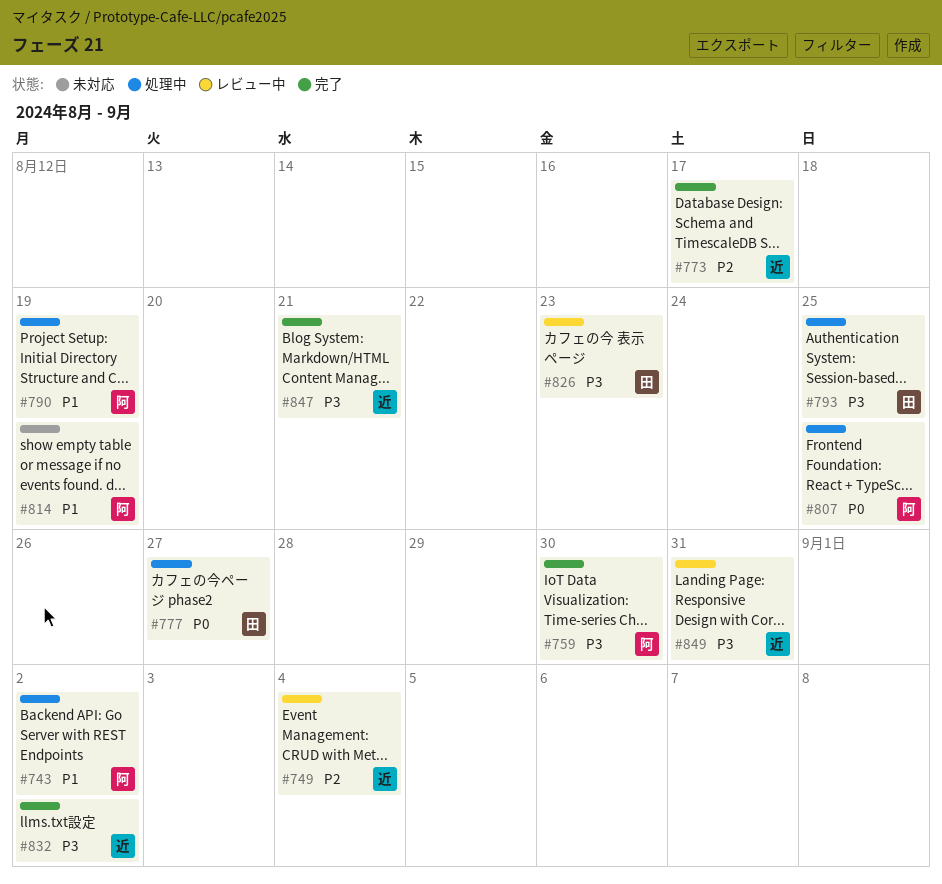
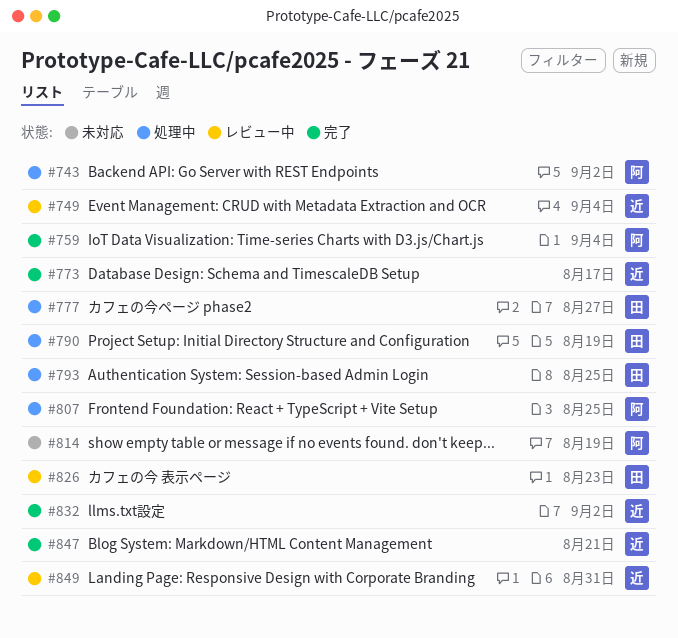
#759, due: Aug 30 -> Sep 4
#790, owner: 阿 -> 田

